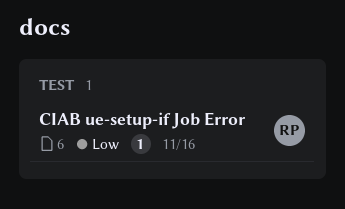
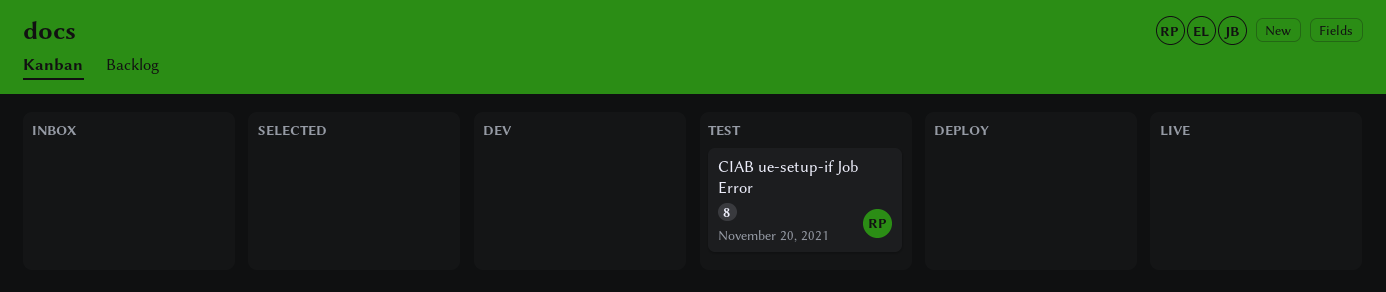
CIAB ue-setup-if Job Error, estimate: 1 -> 8
CIAB ue-setup-if Job Error, due: Nov 16 -> Nov 20

